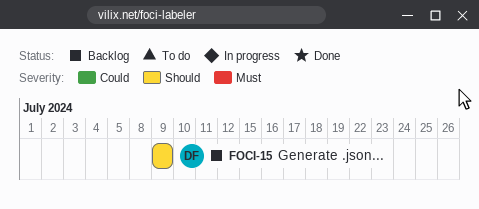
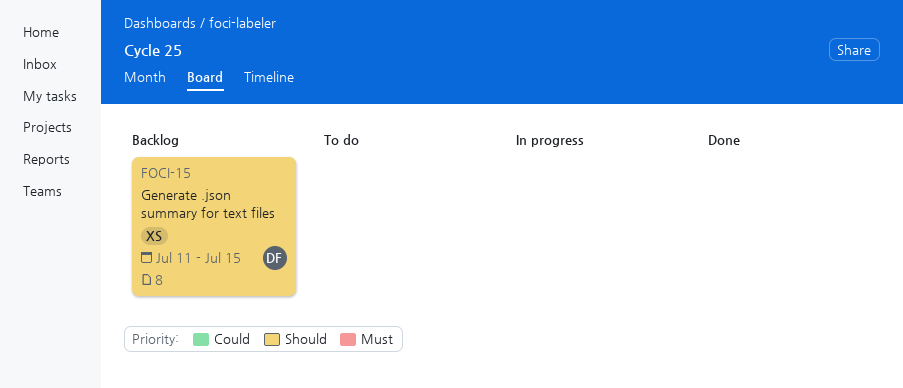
FOCI-15, start: Jul 9 -> Jul 11
FOCI-15, due: Jul 9 -> Jul 15

